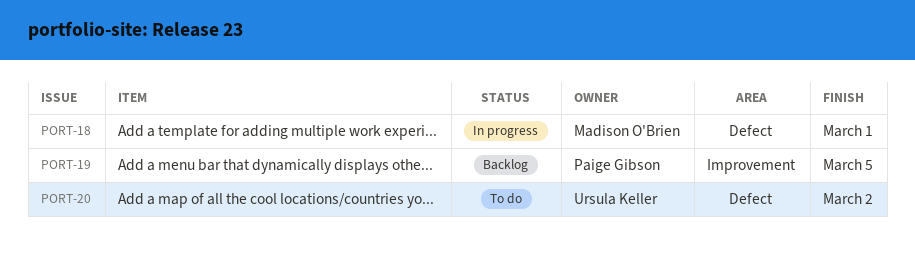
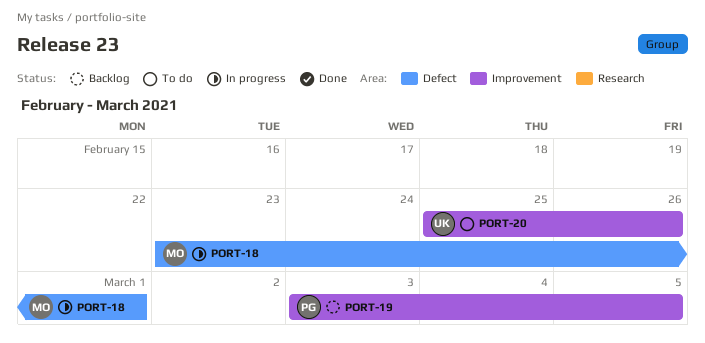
PORT-20, label: Defect -> Improvement
PORT-20, due: Mar 2 -> Feb 26

